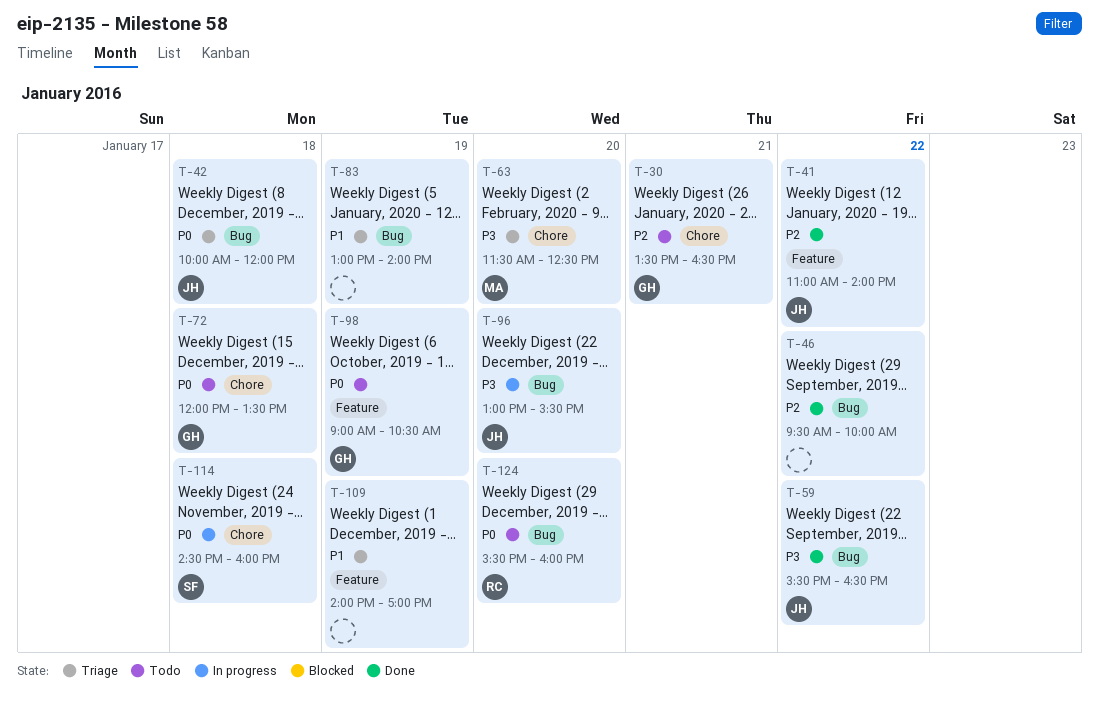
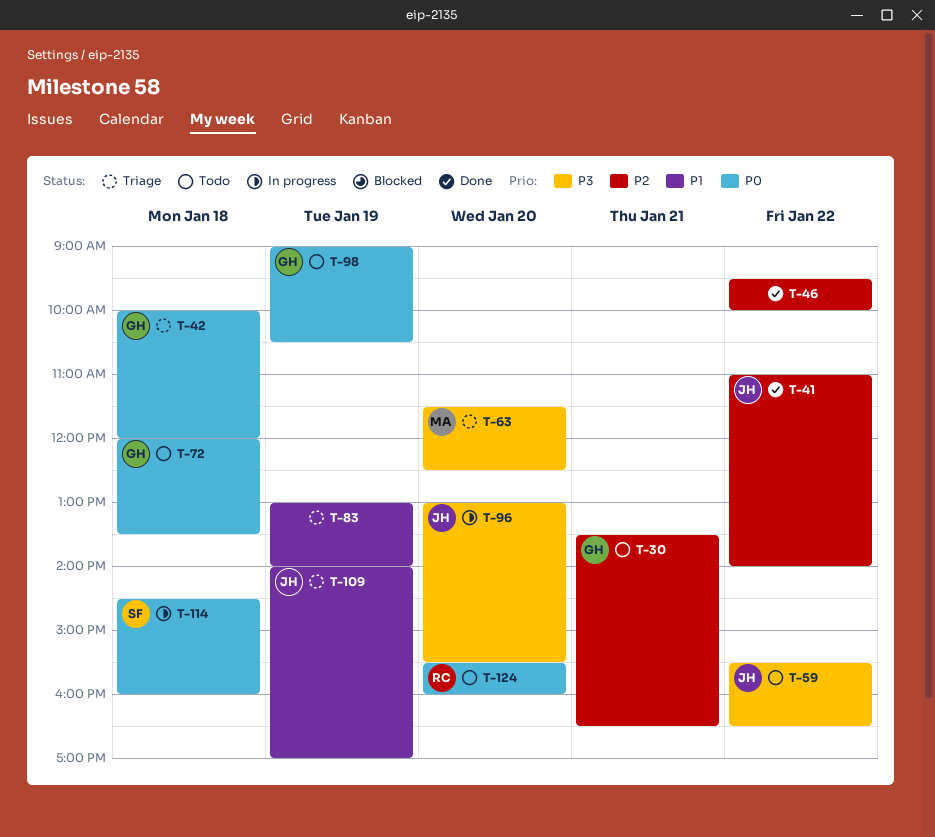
T-42, owner: JH -> GH
T-59, status: Done -> Todo
T-109, owner: none -> JH

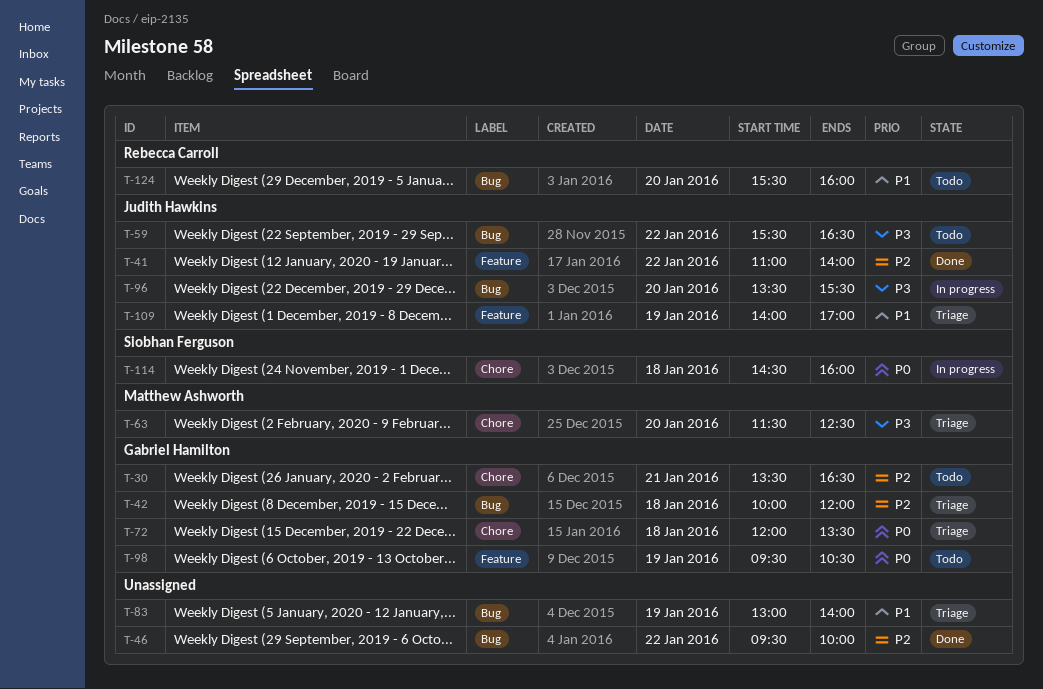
T-42, priority: P0 -> P2
T-72, status: Todo -> Triage
T-96, begins: 13:00 -> 13:30
T-98, begins: 09:00 -> 09:30
T-124, priority: P0 -> P1

